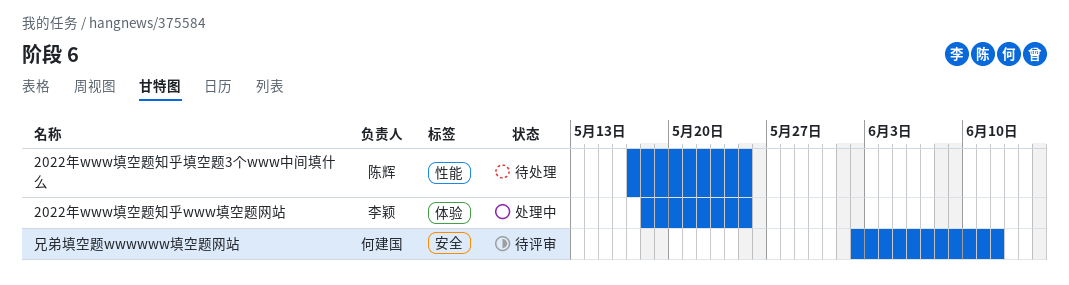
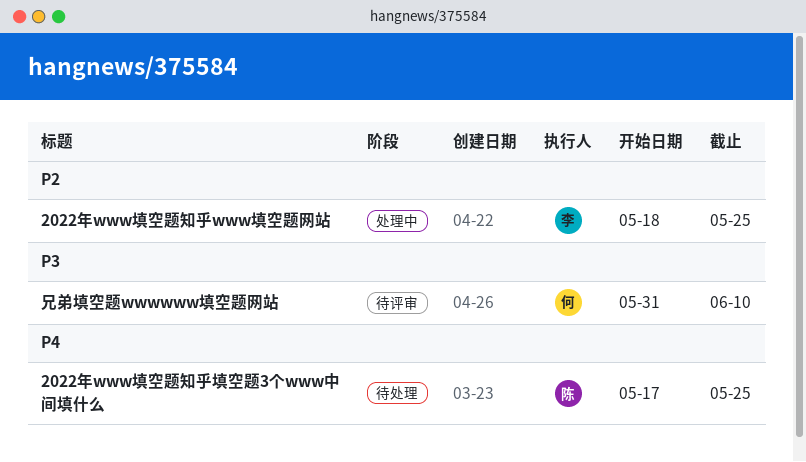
兄弟填空题wwwwww填空题网站, start: Jun 2 -> May 31
兄弟填空题wwwwww填空题网站, due: Jun 12 -> Jun 10

